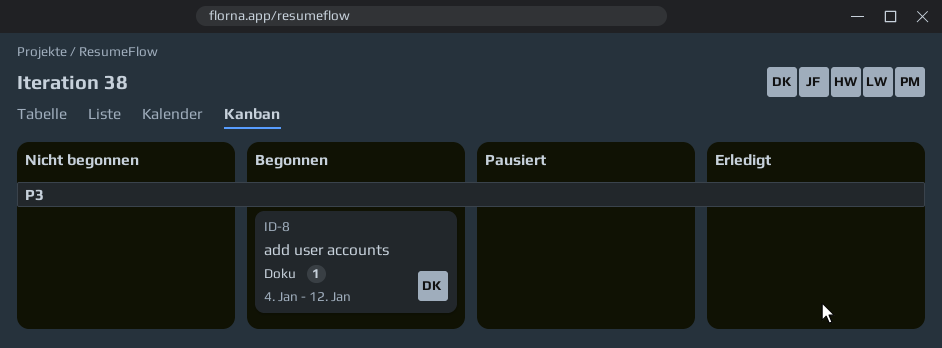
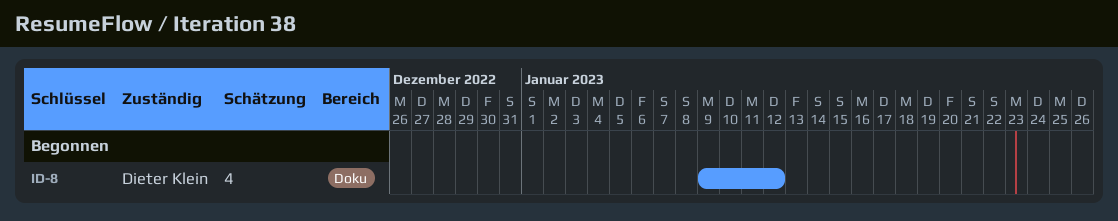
ID-8, estimate: 1 -> 4
ID-8, start: Jan 4 -> Jan 9

